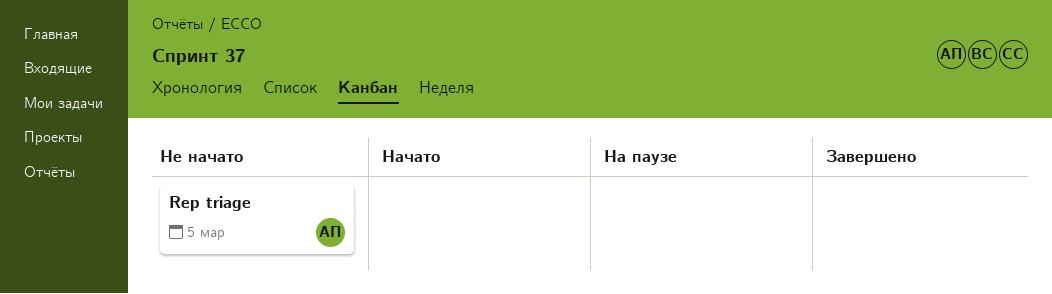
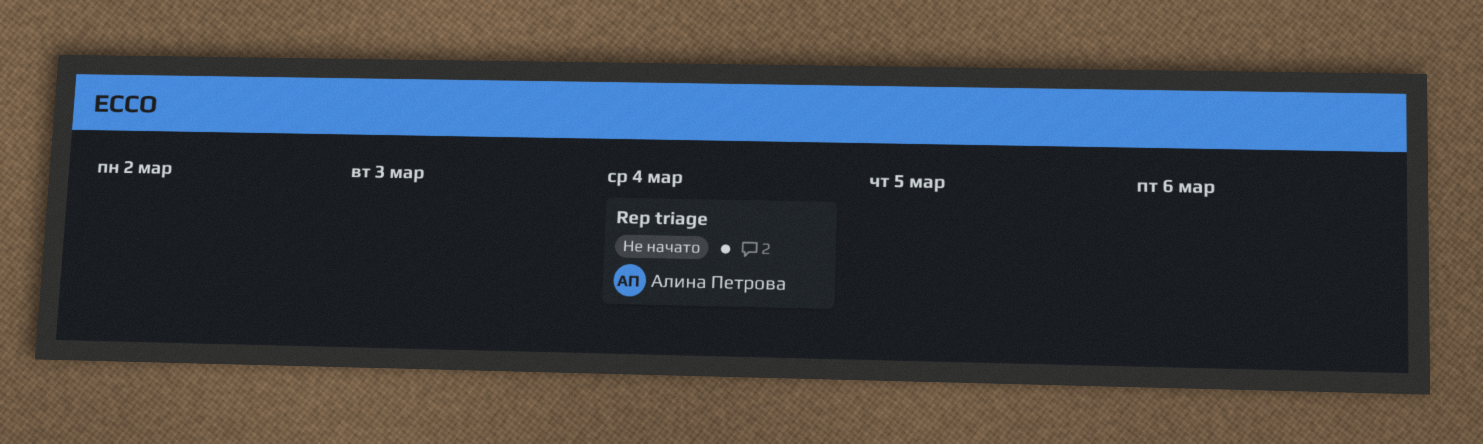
Rep triage, due: Mar 5 -> Mar 4

